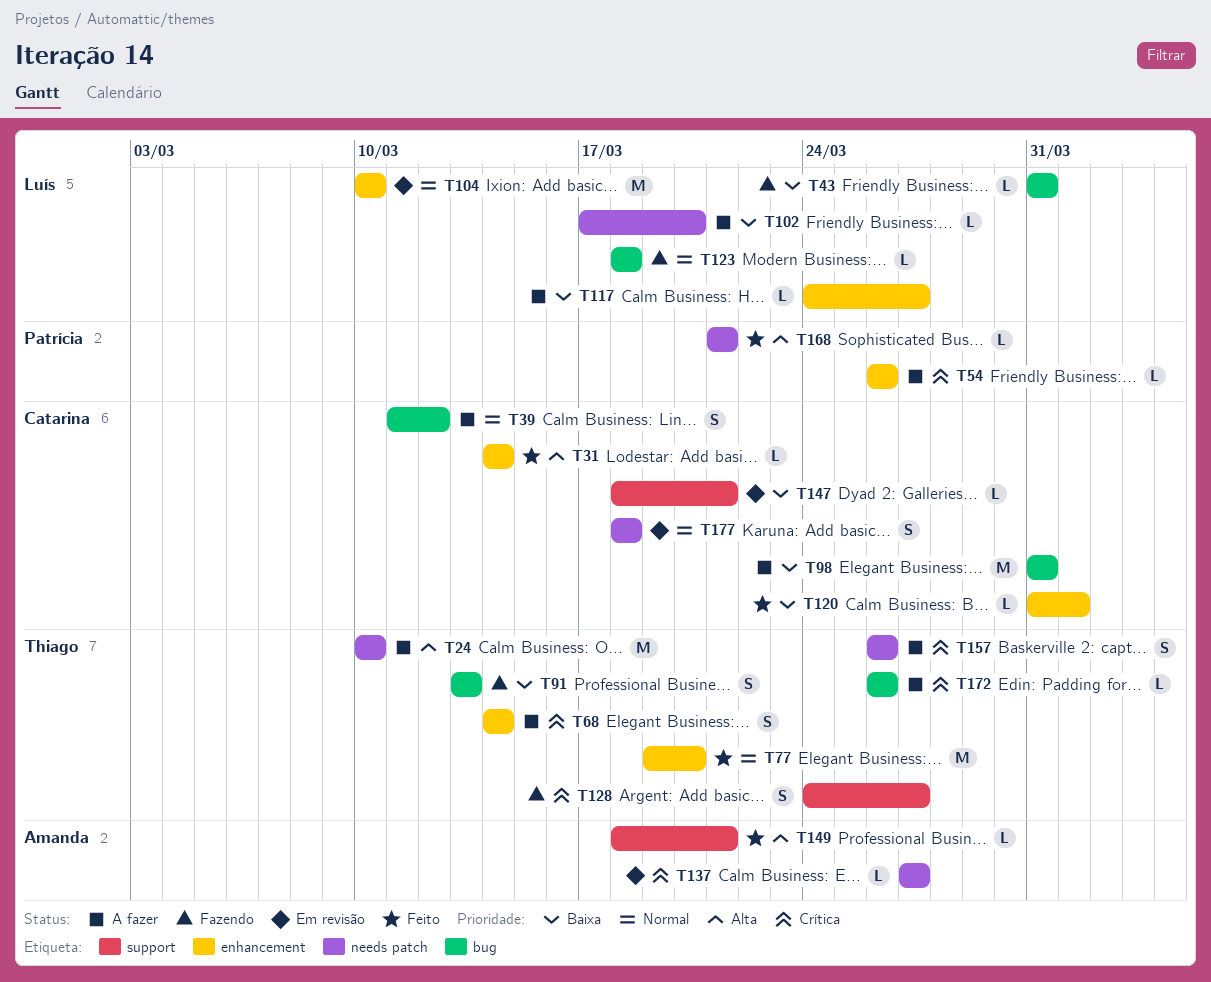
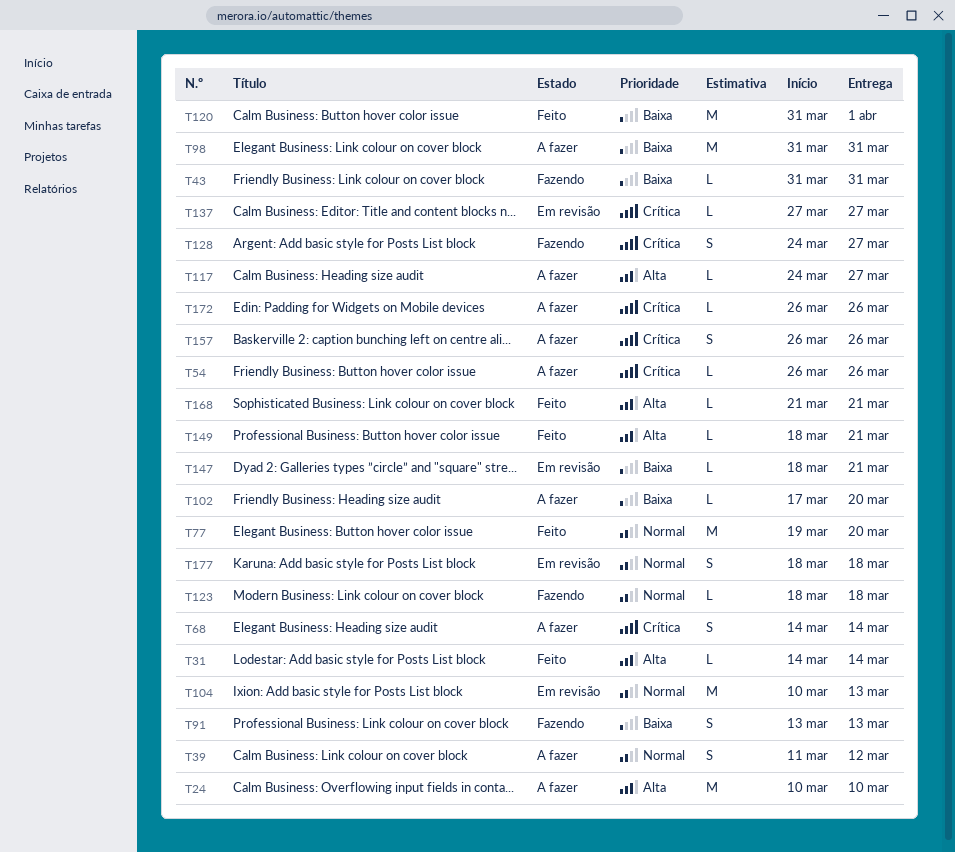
T104, due: Mar 10 -> Mar 13
T117, priority: Baixa -> Alta
T120, estimate: L -> M

